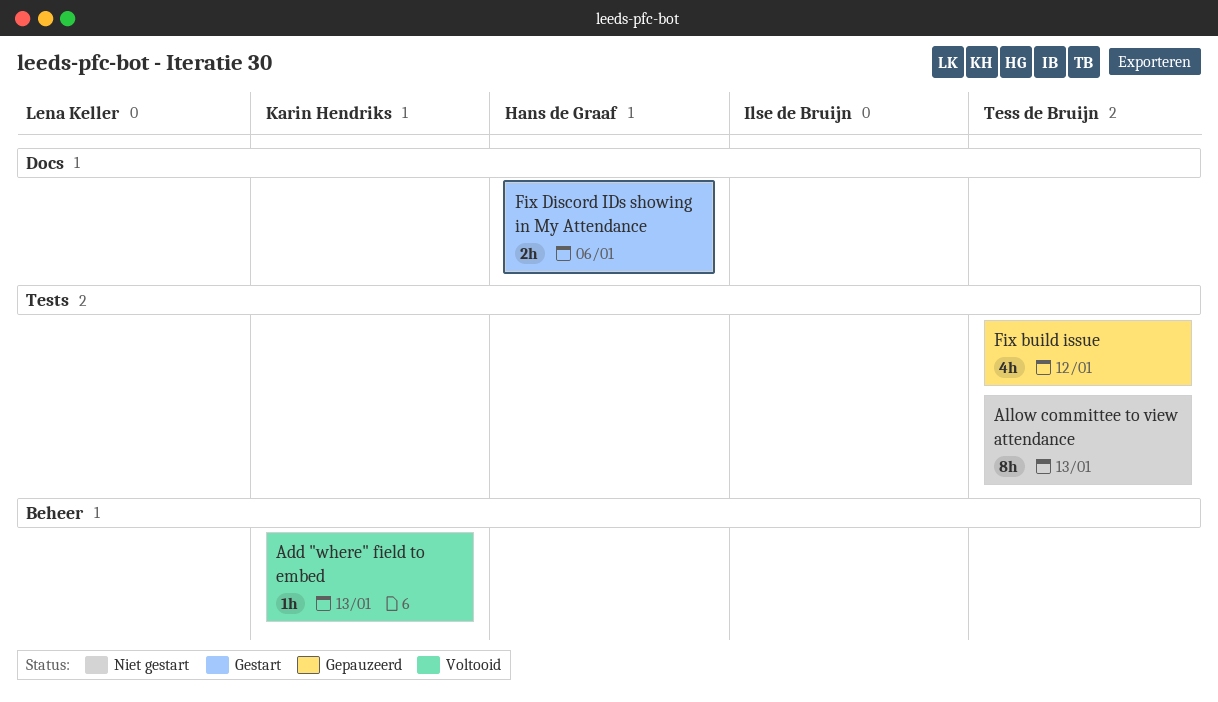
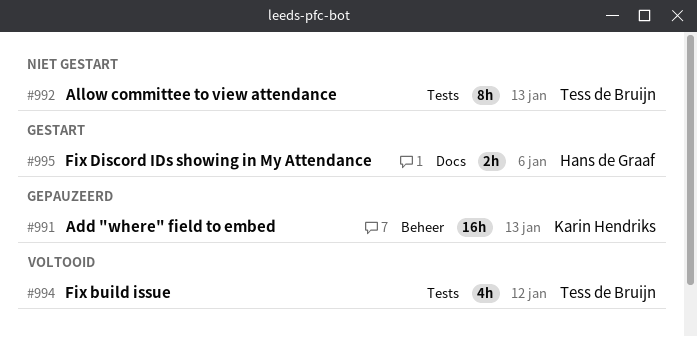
Add "where" field to embed, status: Voltooid -> Gepauzeerd
Add "where" field to embed, estimate: 1h -> 16h
Fix build issue, status: Gepauzeerd -> Voltooid

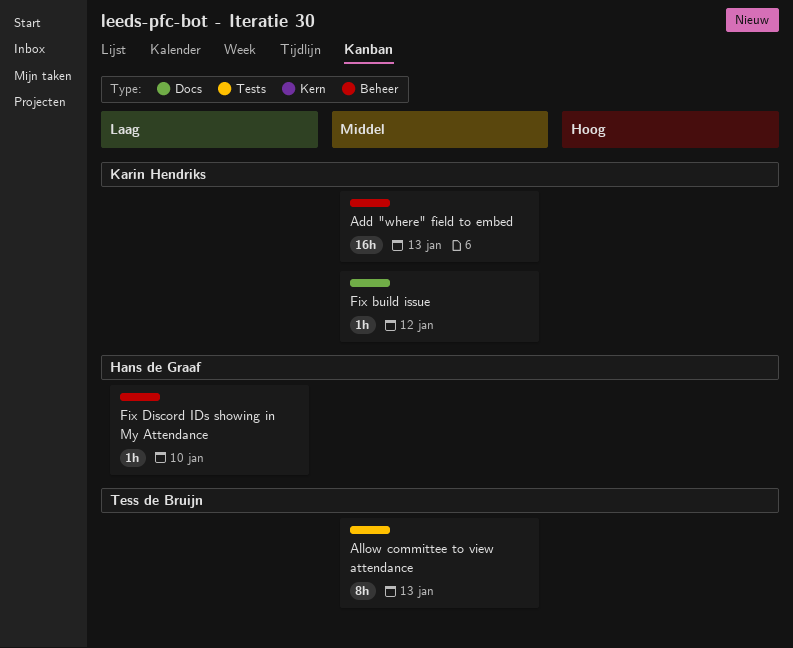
Fix build issue, owner: Tess de Bruijn -> Karin Hendriks
Fix build issue, label: Tests -> Docs
Fix build issue, estimate: 4h -> 1h
Fix Discord IDs showing in My Attendance, label: Docs -> Beheer
Fix Discord IDs showing in My Attendance, estimate: 2h -> 1h
Fix Discord IDs showing in My Attendance, due: Jan 6 -> Jan 10

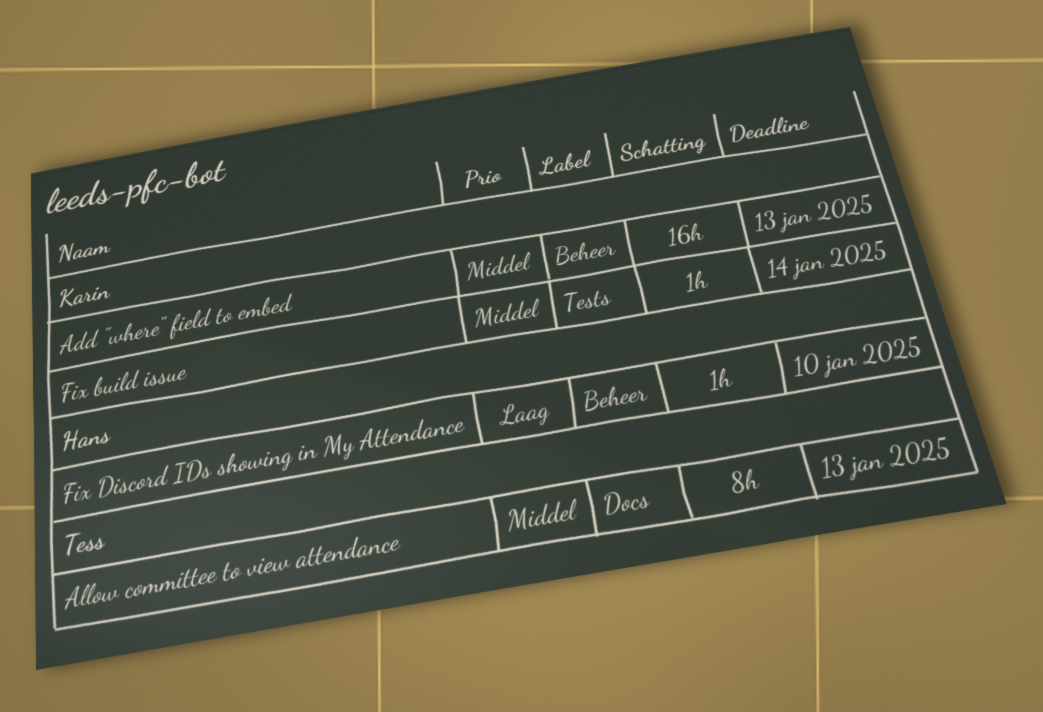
Allow committee to view attendance, label: Tests -> Docs
Fix build issue, label: Docs -> Tests
Fix build issue, due: Jan 12 -> Jan 14

